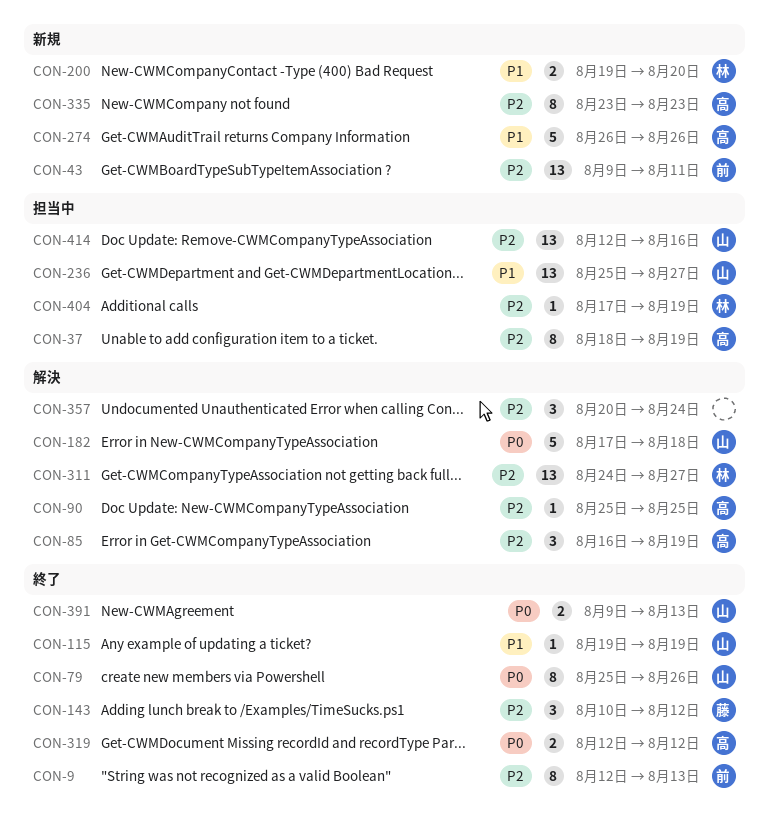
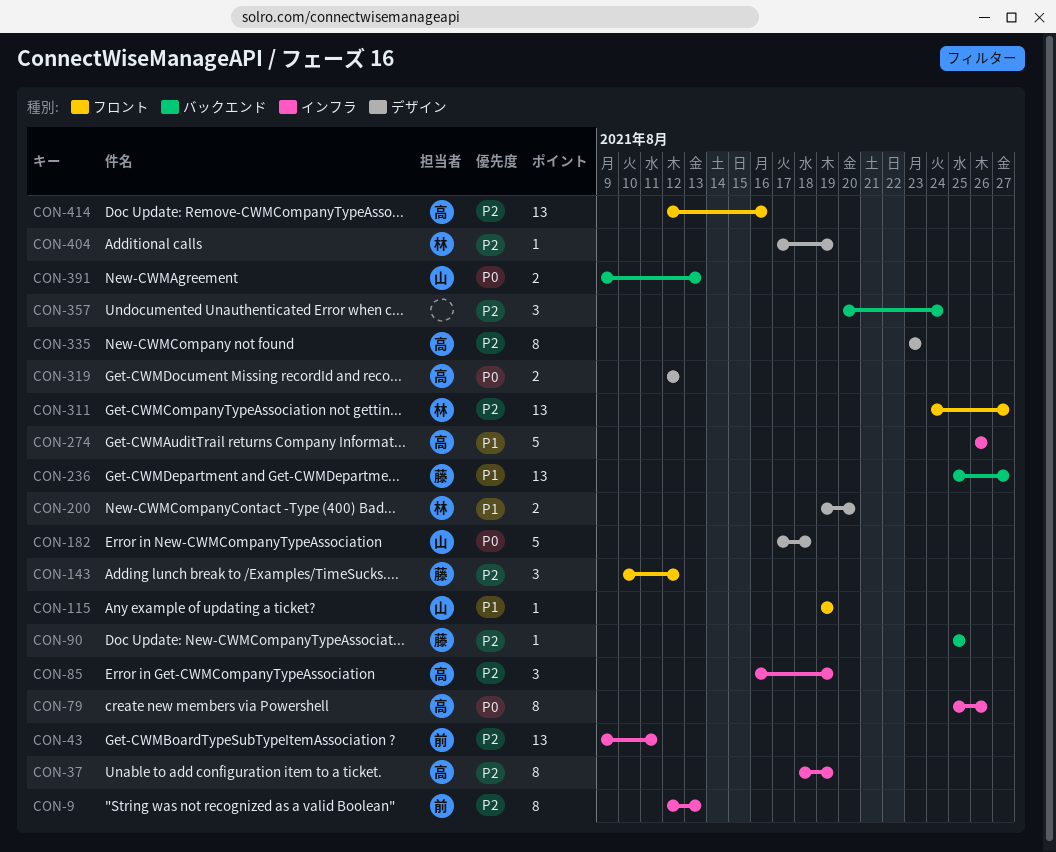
CON-79, owner: 山 -> 高
CON-90, owner: 高 -> 藤
CON-236, owner: 山 -> 藤
CON-414, owner: 山 -> 高

